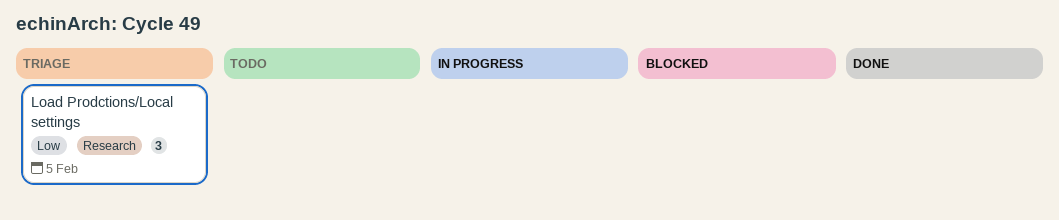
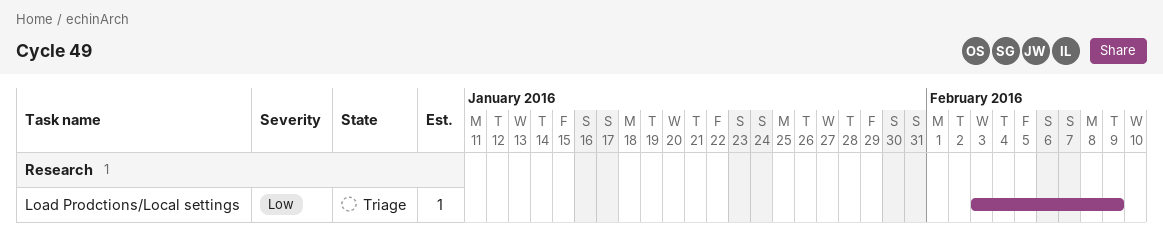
Load Prodctions/Local settings, estimate: 3 -> 1
Load Prodctions/Local settings, due: Feb 5 -> Feb 9

